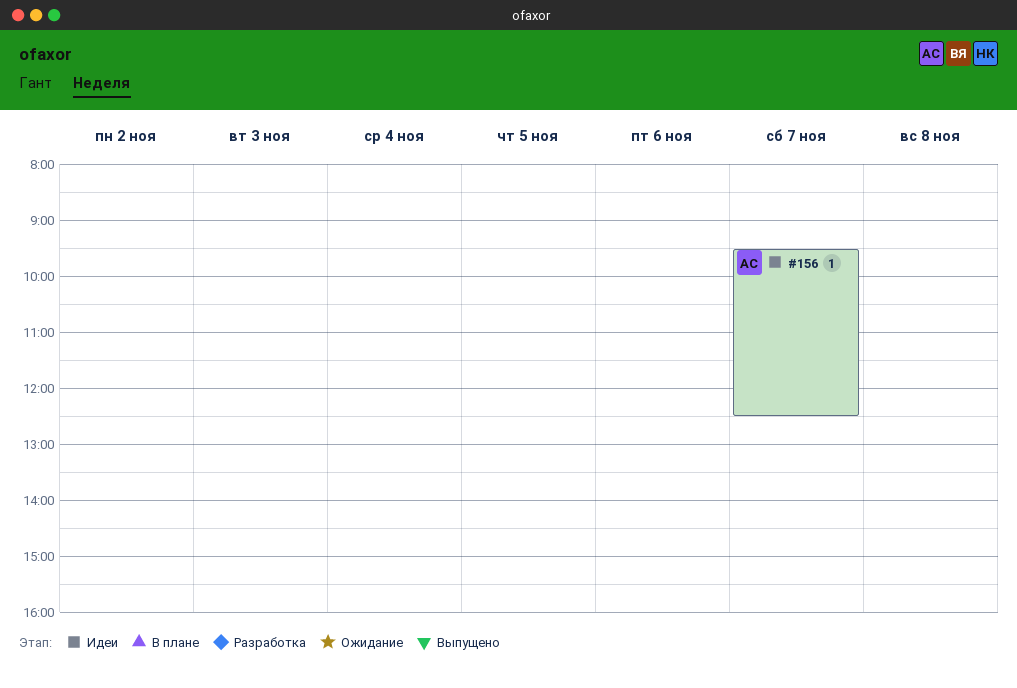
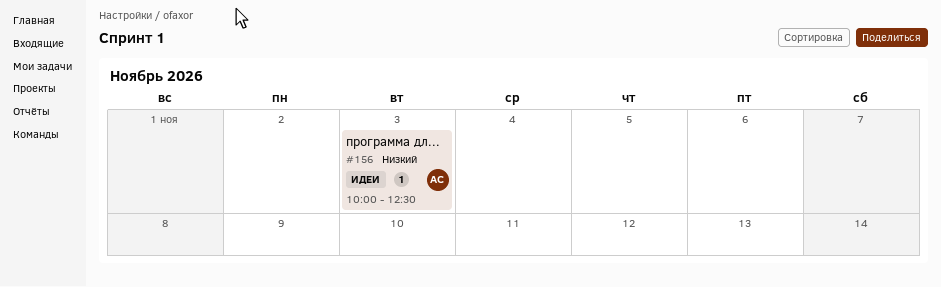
#156, day: Nov 7 -> Nov 3
#156, begins: 09:30 -> 10:00

